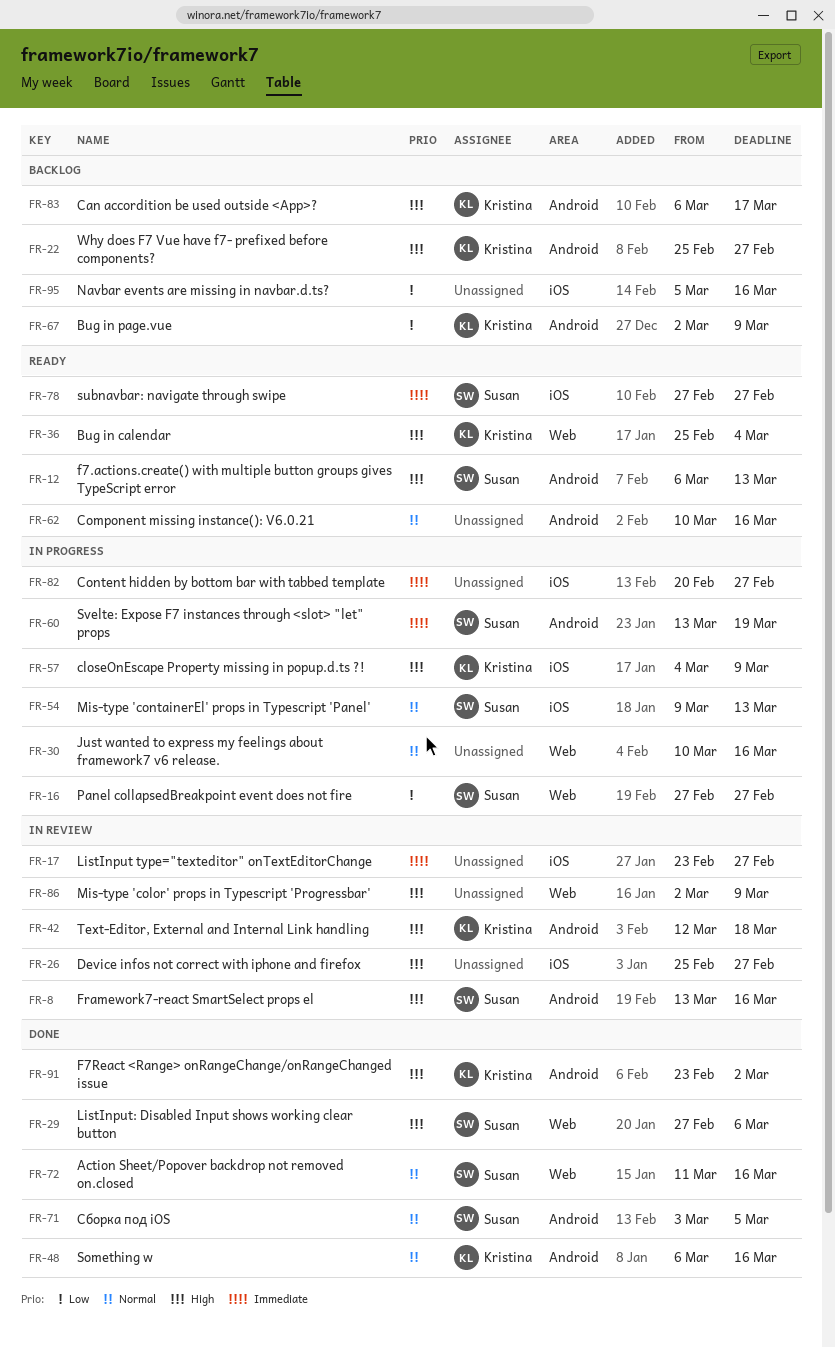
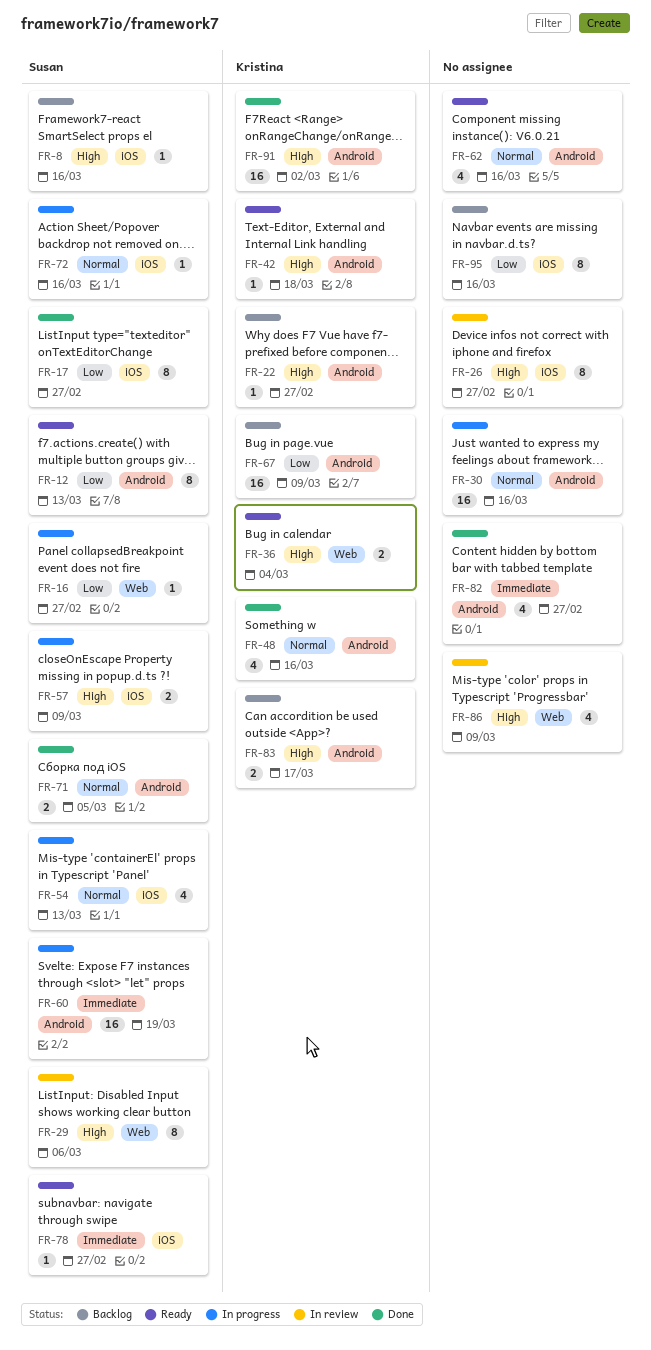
FR-8, status: In review -> Backlog
FR-8, label: Android -> iOS
FR-12, priority: High -> Low
FR-17, status: In review -> Done
FR-17, owner: none -> Susan
FR-17, priority: Immediate -> Low
FR-29, status: Done -> In review
FR-30, label: Web -> Android
FR-42, status: In review -> Ready
FR-57, owner: Kristina -> Susan
FR-72, status: Done -> In progress
FR-72, label: Web -> iOS
FR-82, status: In progress -> Done
FR-82, label: iOS -> Android

